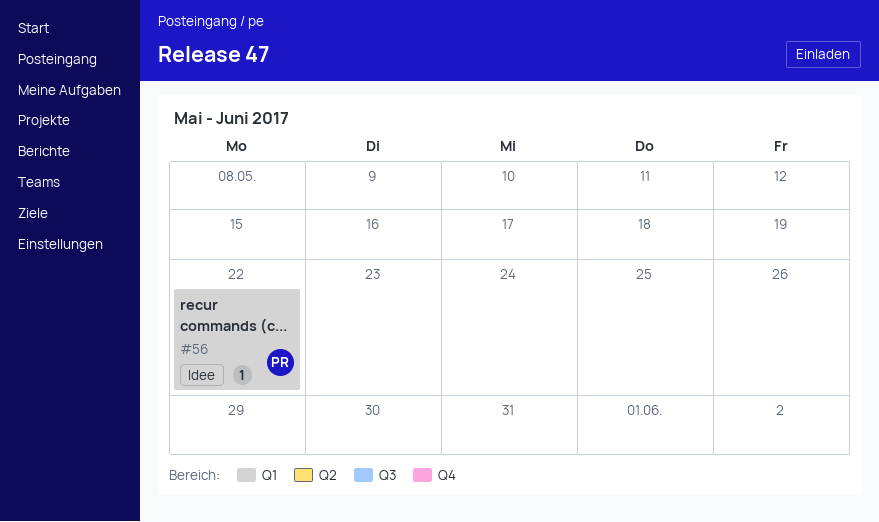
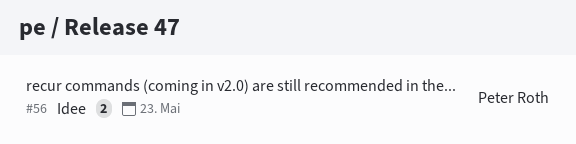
#56, estimate: 1 -> 2
#56, due: May 22 -> May 23

